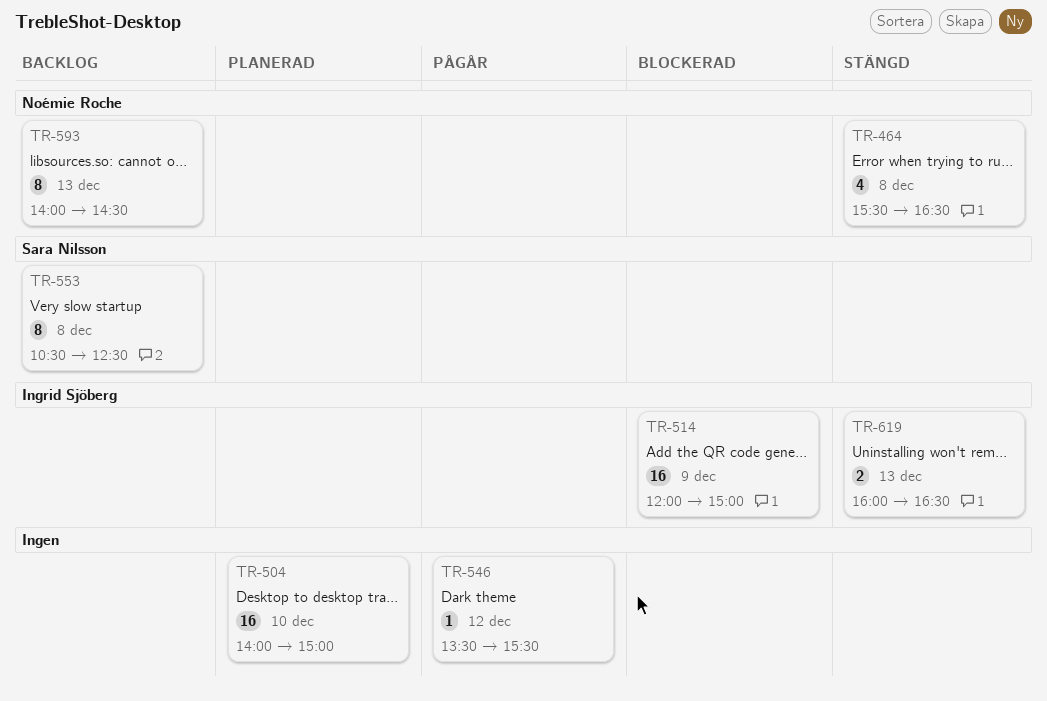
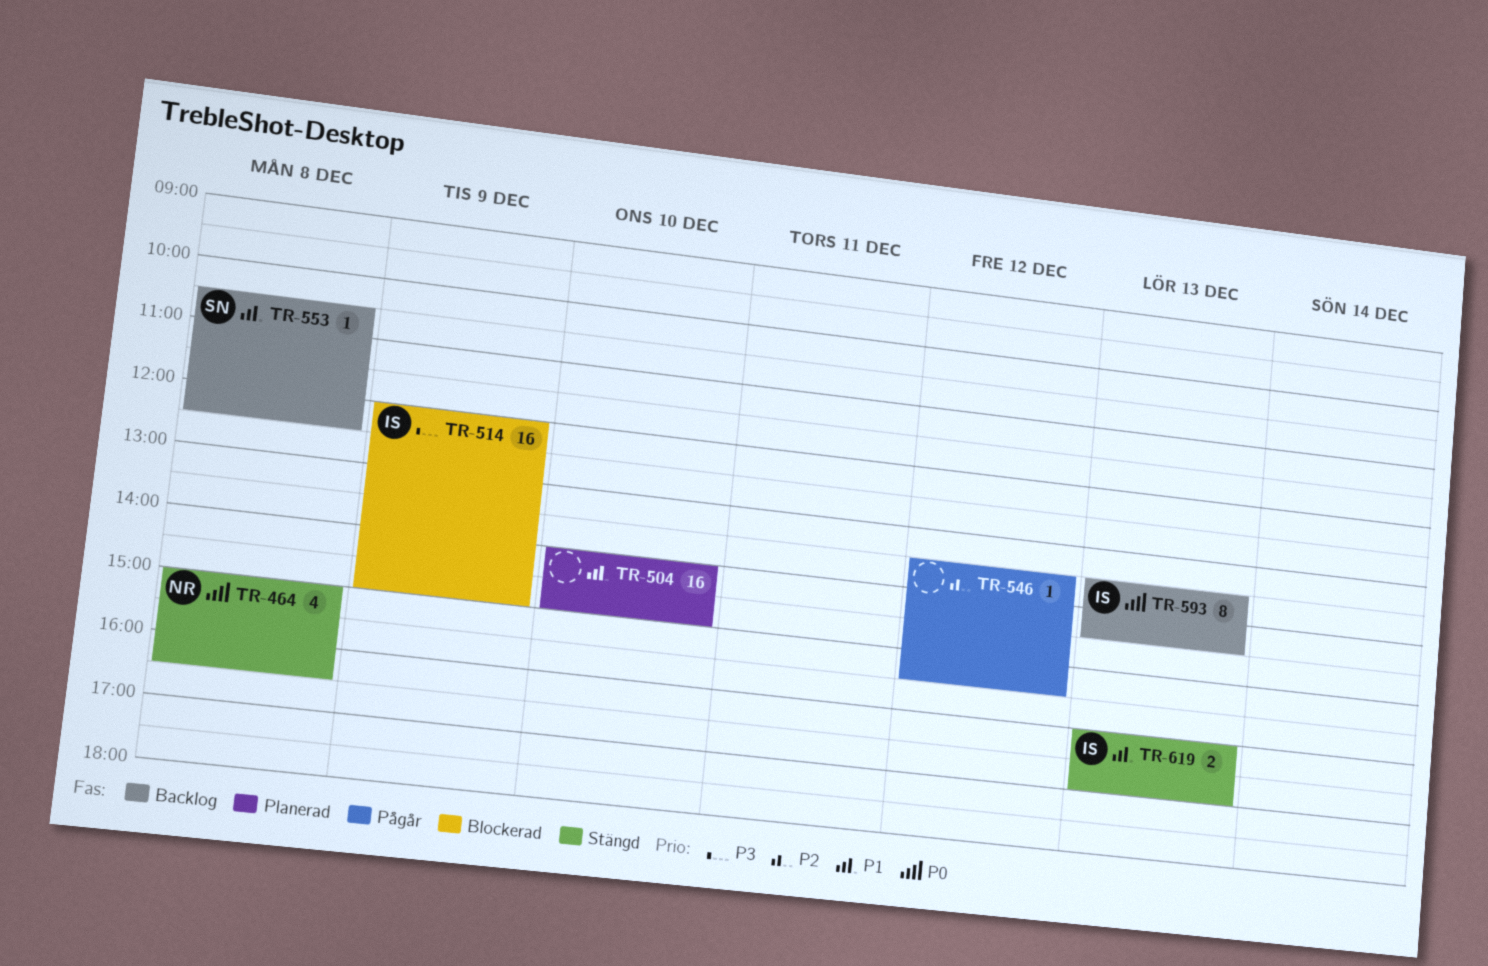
TR-464, begins: 15:30 -> 15:00
TR-553, estimate: 8 -> 1
TR-593, owner: Noémie Roche -> Ingrid Sjöberg
TR-593, begins: 14:00 -> 13:30
TR-619, ends: 16:30 -> 17:00

